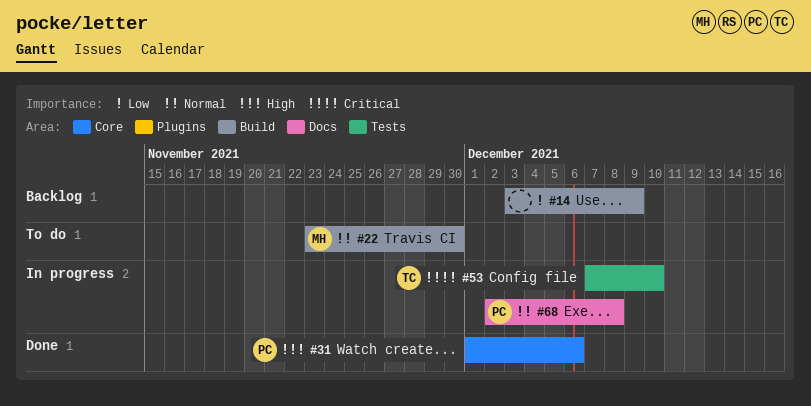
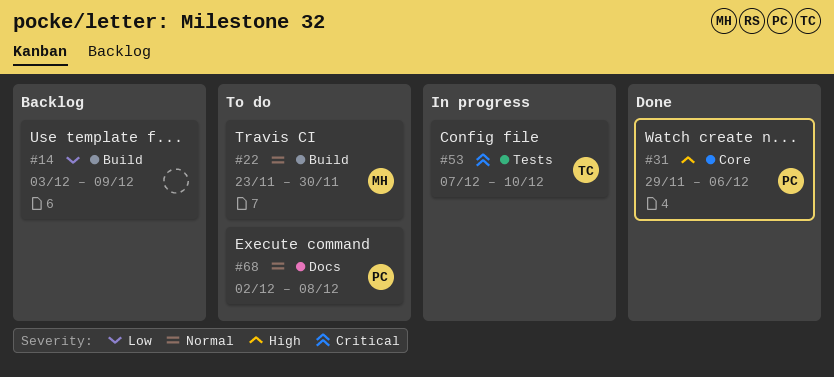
#31, start: Dec 1 -> Nov 29
#68, status: In progress -> To do

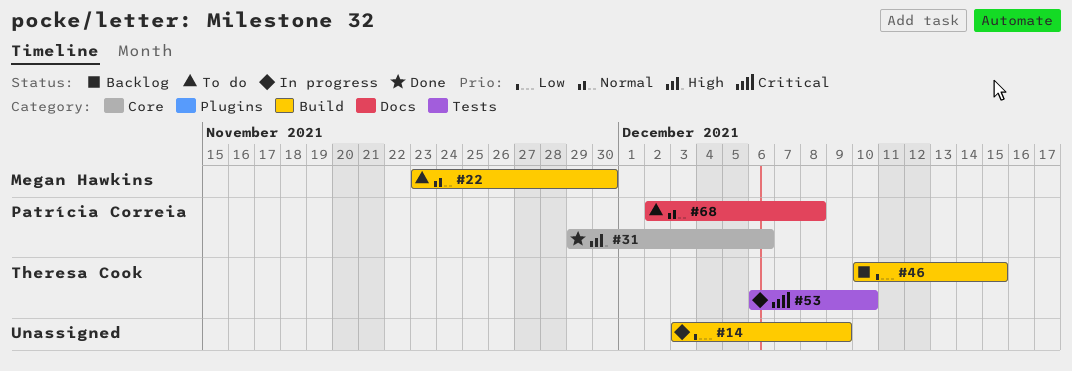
#14, status: Backlog -> In progress
#46: none -> present
#53, start: Dec 7 -> Dec 6

